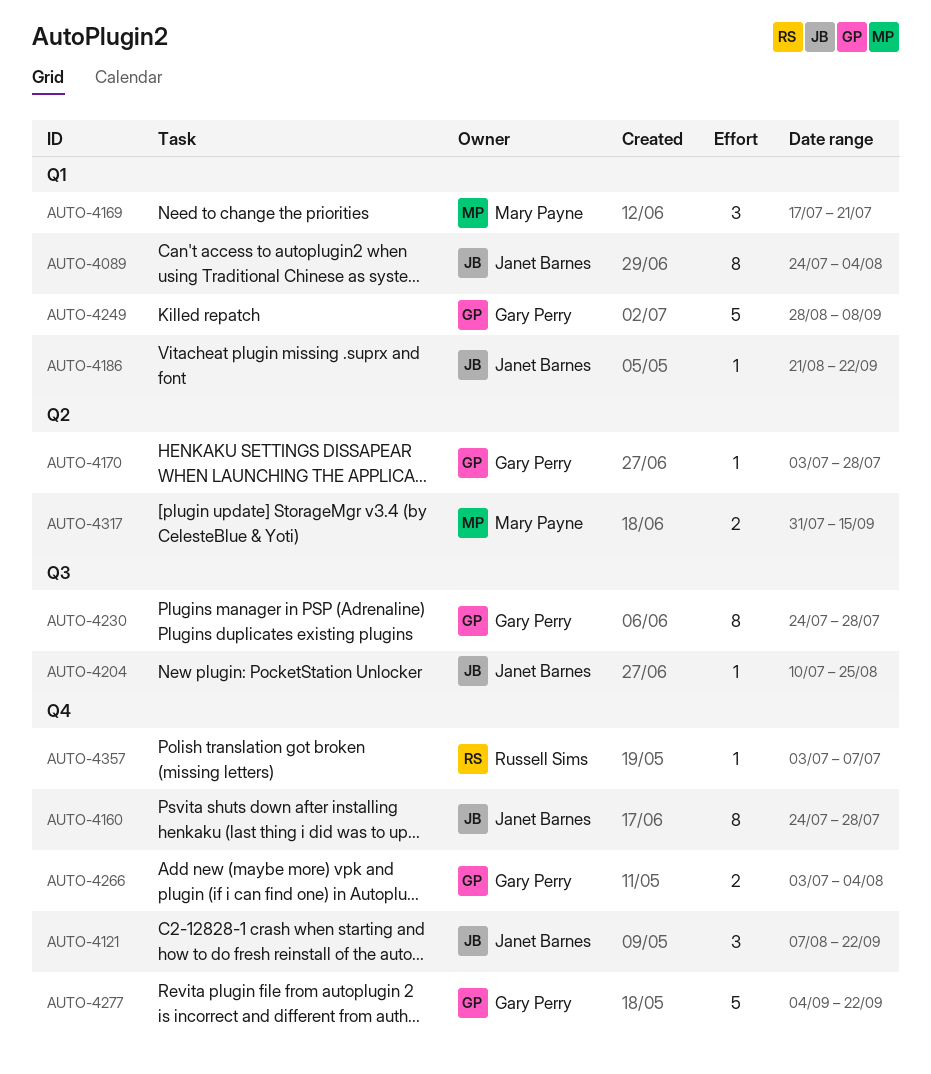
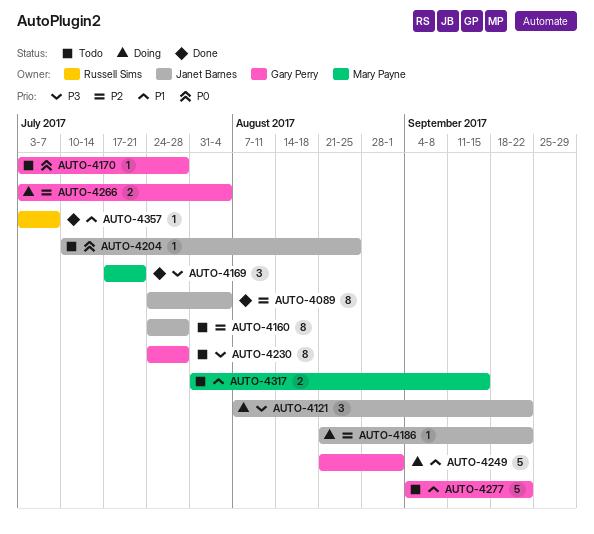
AUTO-4249, start: Aug 28 -> Aug 21
AUTO-4249, due: Sep 8 -> Sep 1

